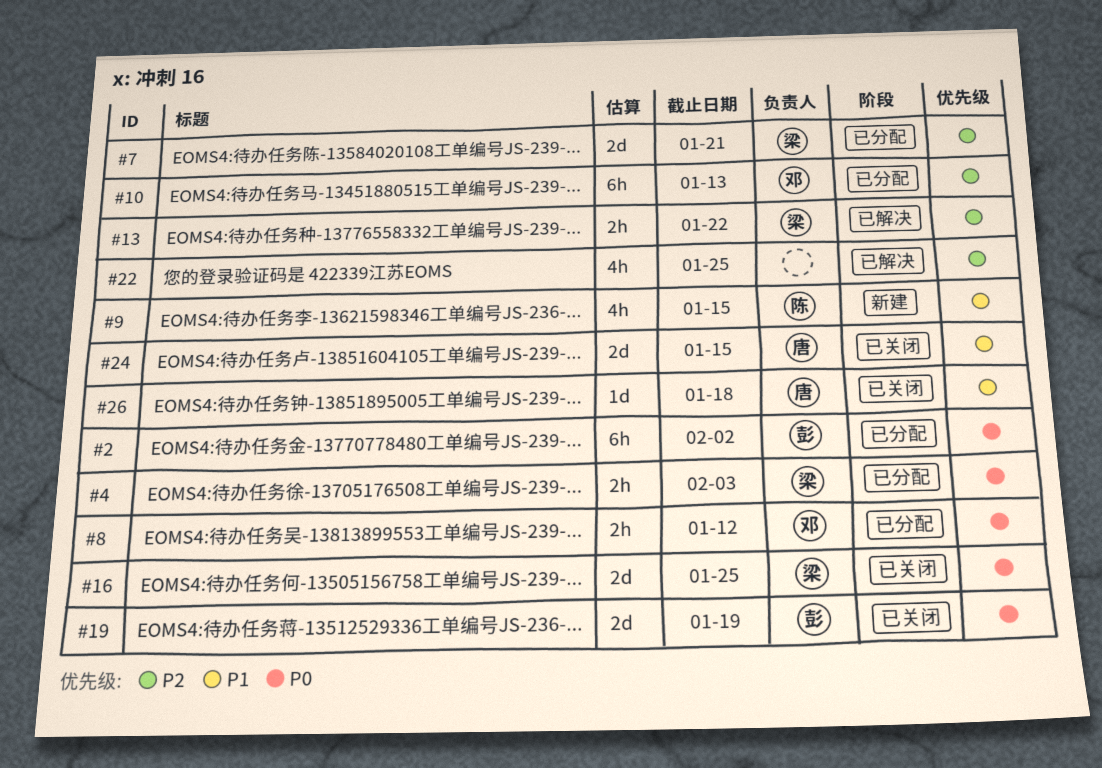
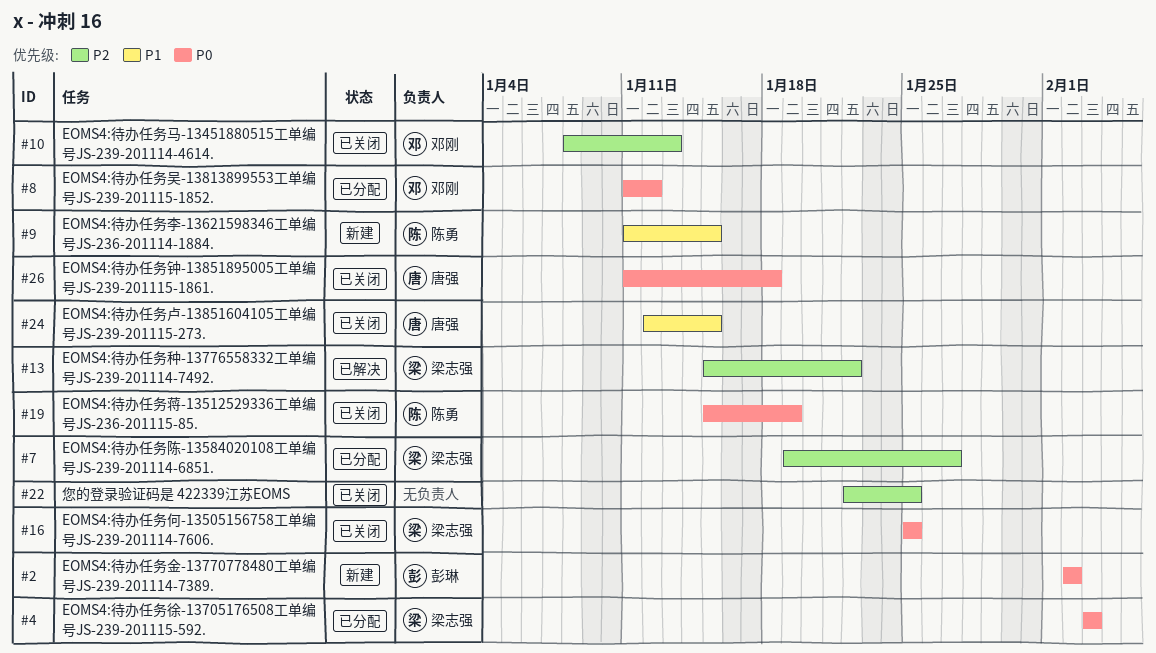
#2, status: 已分配 -> 新建
#7, due: Jan 21 -> Jan 27
#10, status: 已分配 -> 已关闭
#19, owner: 彭琳 -> 陈勇
#22, status: 已解决 -> 已关闭
#26, priority: P1 -> P0

